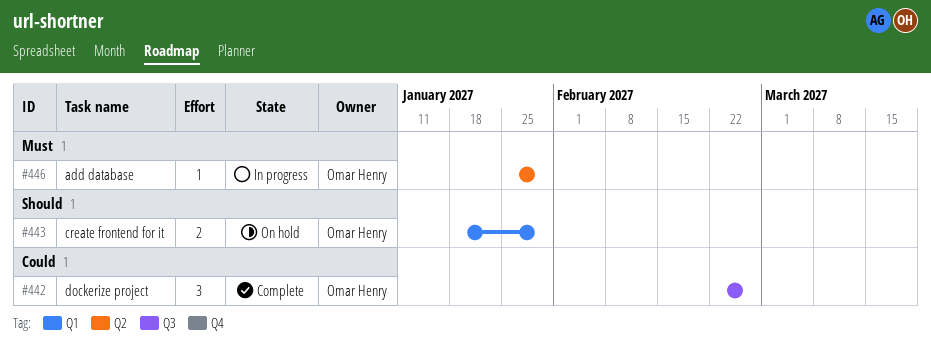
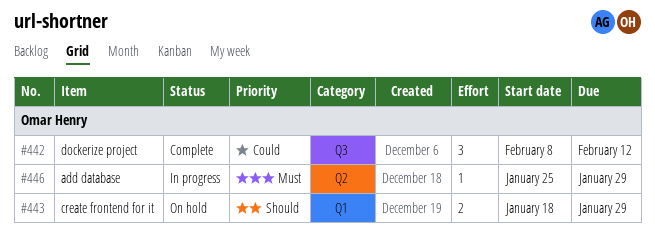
#442, start: Feb 22 -> Feb 8
#442, due: Feb 26 -> Feb 12

